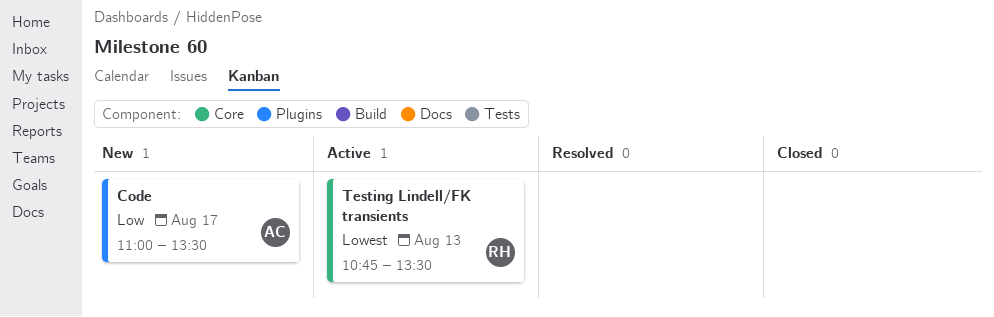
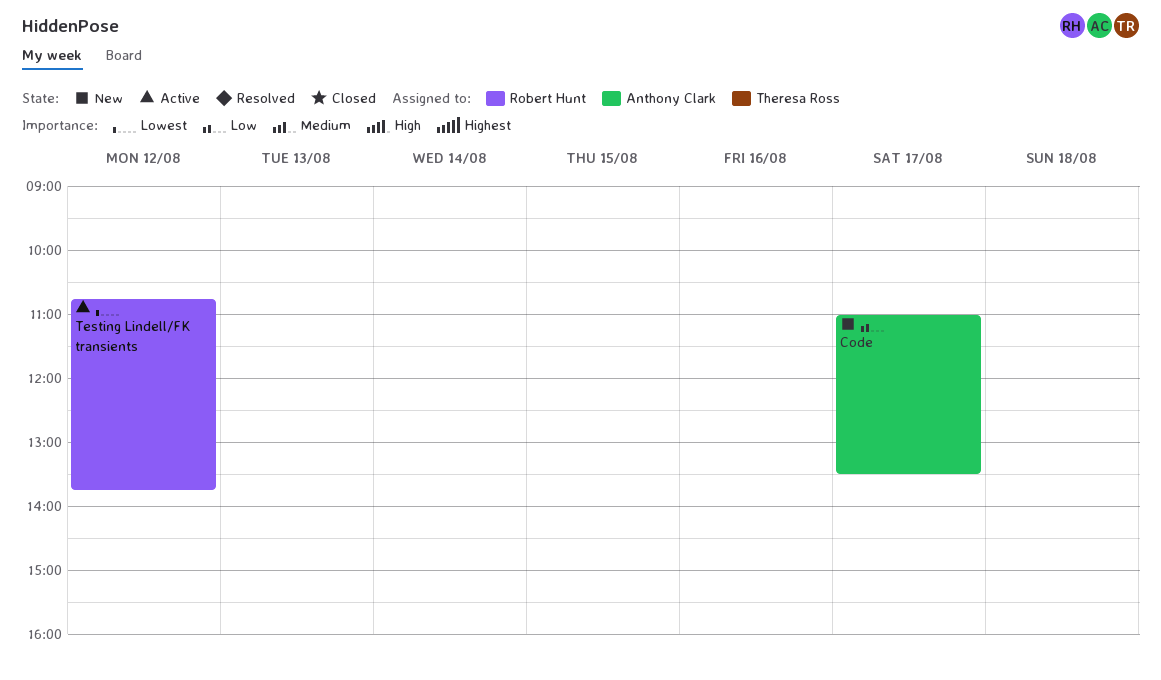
Testing Lindell/FK transients, day: Aug 13 -> Aug 12
Testing Lindell/FK transients, ends: 13:30 -> 13:45

